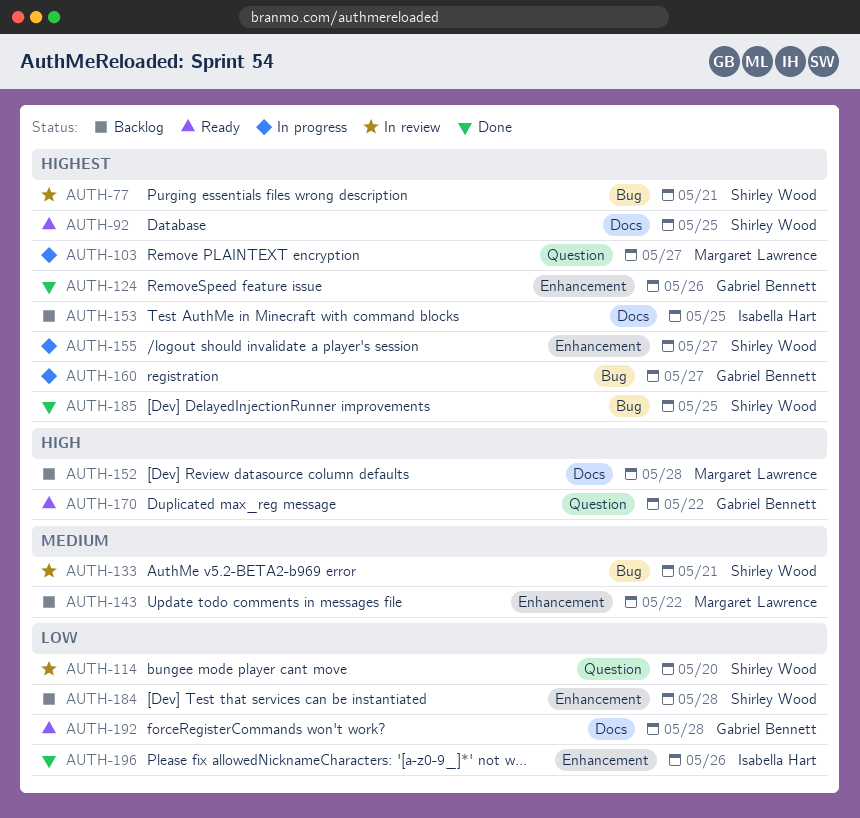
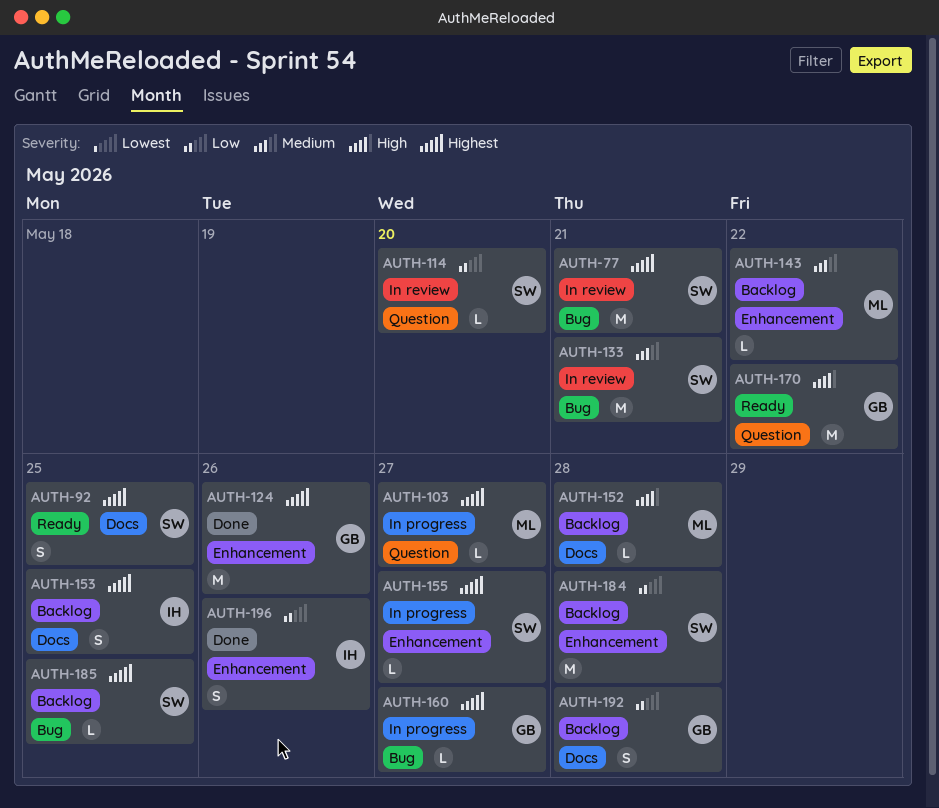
AUTH-185, status: Done -> Backlog
AUTH-192, status: Ready -> Backlog

